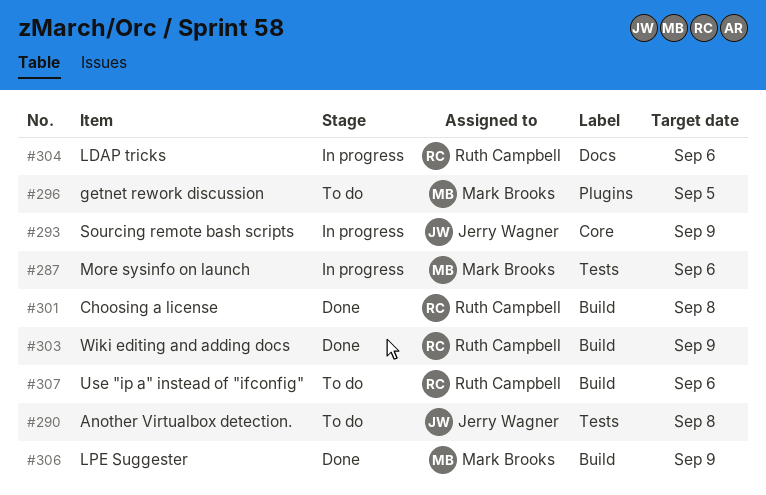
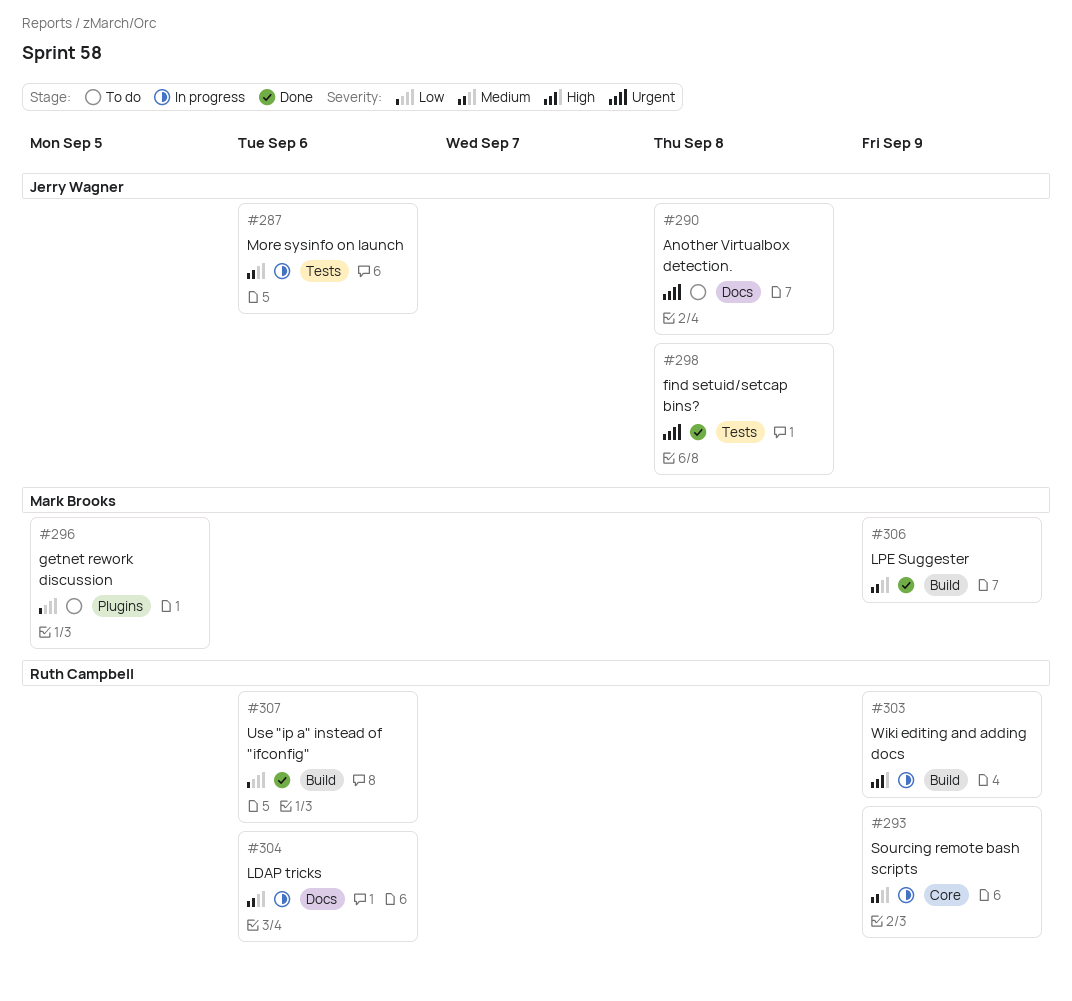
#287, owner: Mark Brooks -> Jerry Wagner
#290, label: Tests -> Docs
#293, owner: Jerry Wagner -> Ruth Campbell
#298: none -> present
#301: present -> none
#303, status: Done -> In progress
#307, status: To do -> Done

